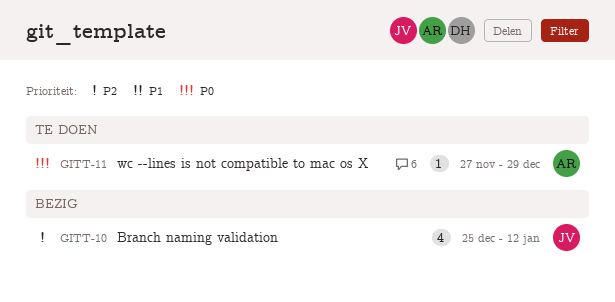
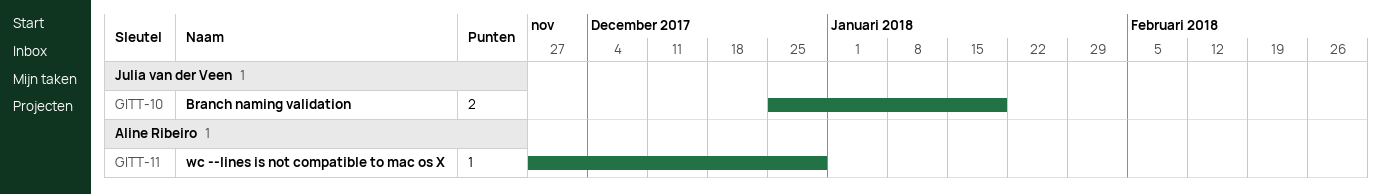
GITT-10, estimate: 4 -> 2
GITT-10, due: Jan 12 -> Jan 19

